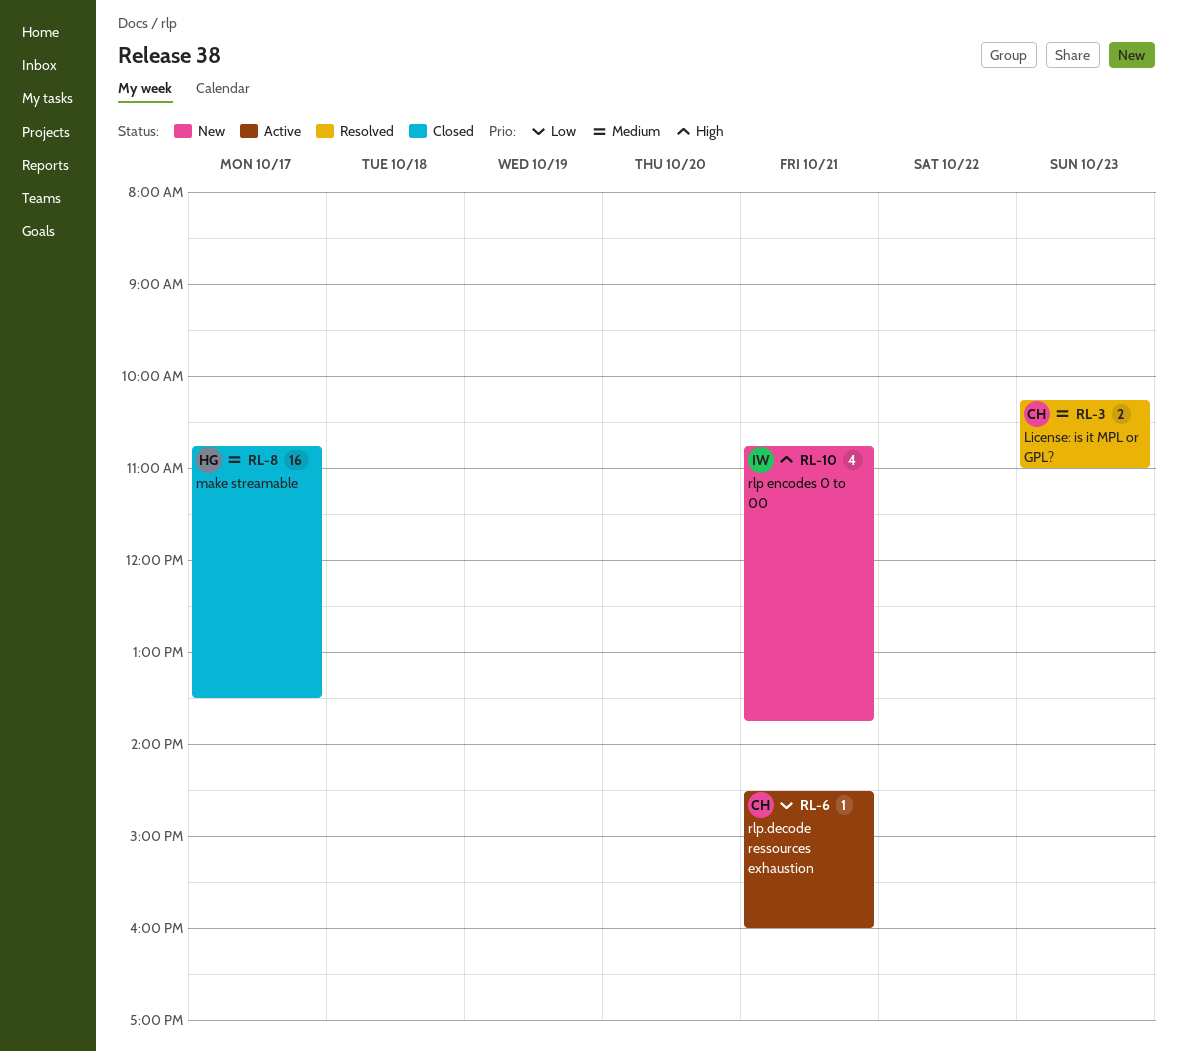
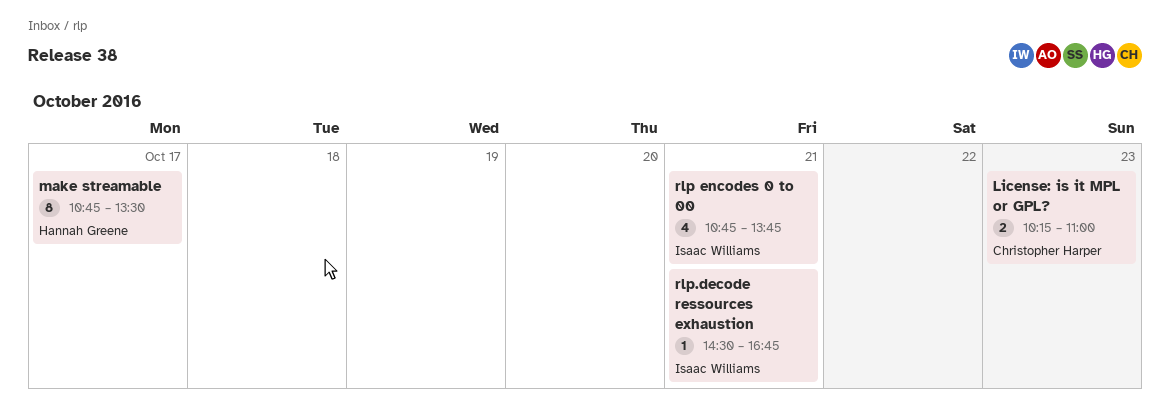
make streamable, estimate: 16 -> 8
rlp.decode ressources exhaustion, owner: Christopher Harper -> Isaac Williams
rlp.decode ressources exhaustion, ends: 16:00 -> 16:45

